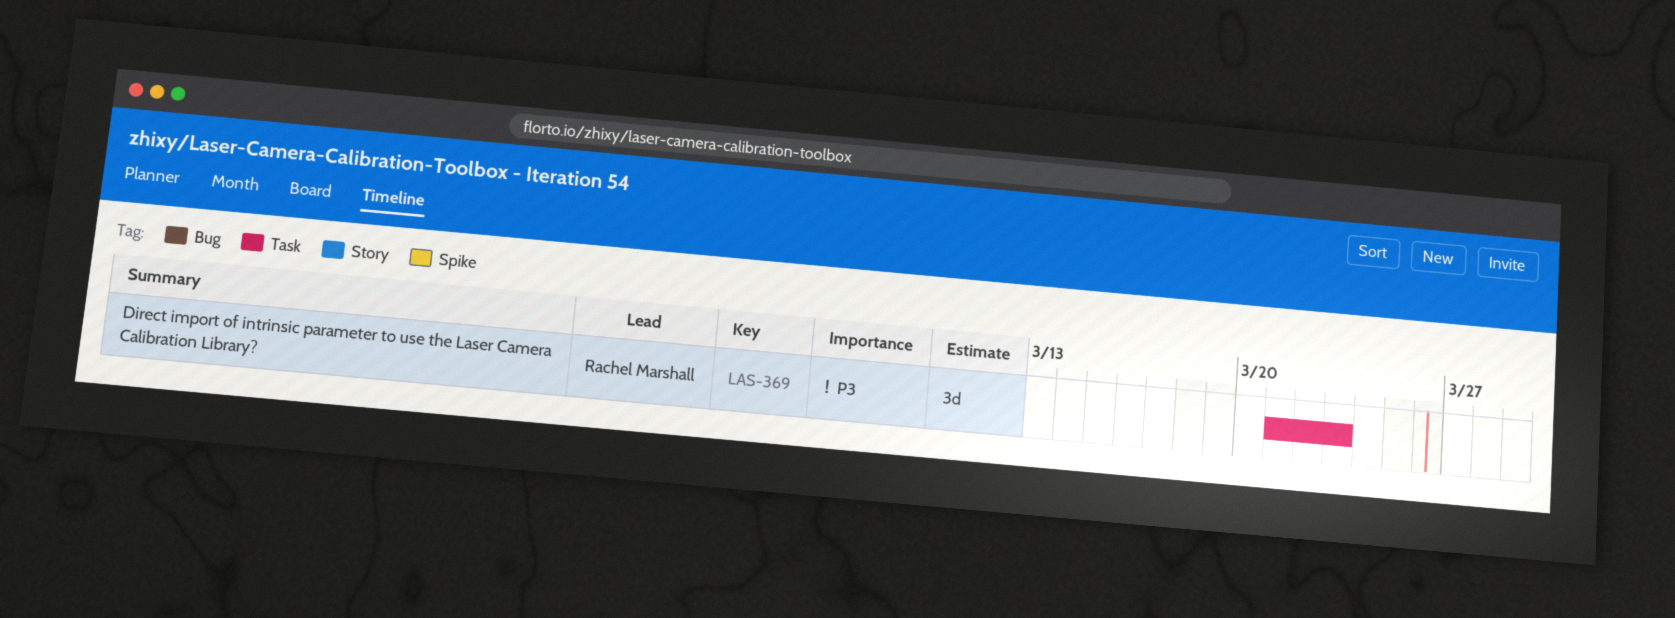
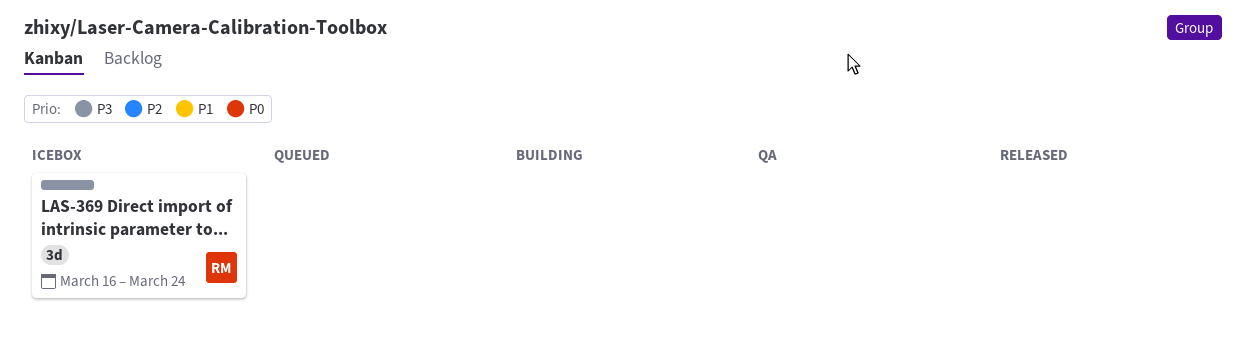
LAS-369, start: Mar 21 -> Mar 16
LAS-369, due: Mar 23 -> Mar 24

